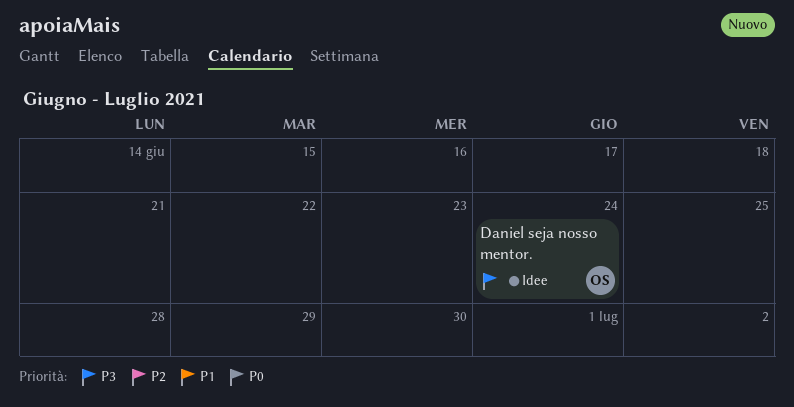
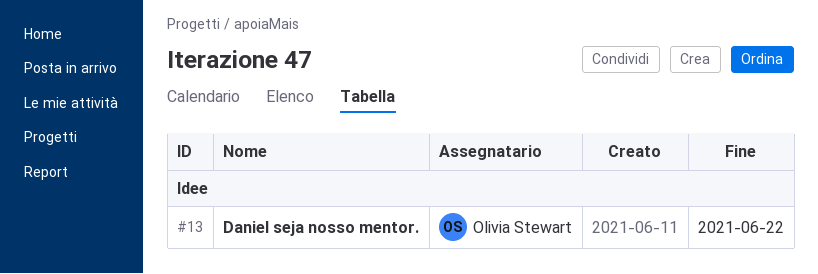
Daniel seja nosso mentor., due: Jun 24 -> Jun 22

